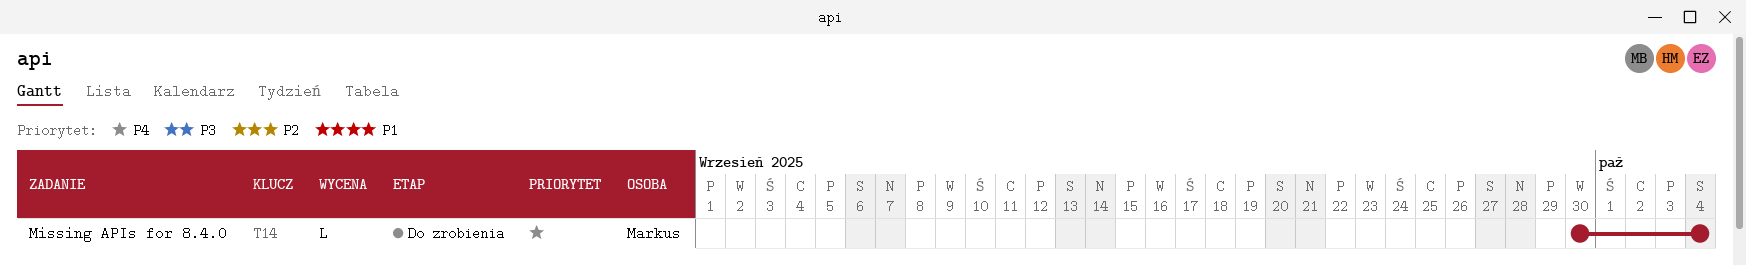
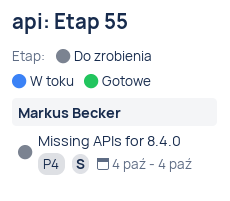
Missing APIs for 8.4.0, estimate: L -> S
Missing APIs for 8.4.0, start: Sep 30 -> Oct 4

